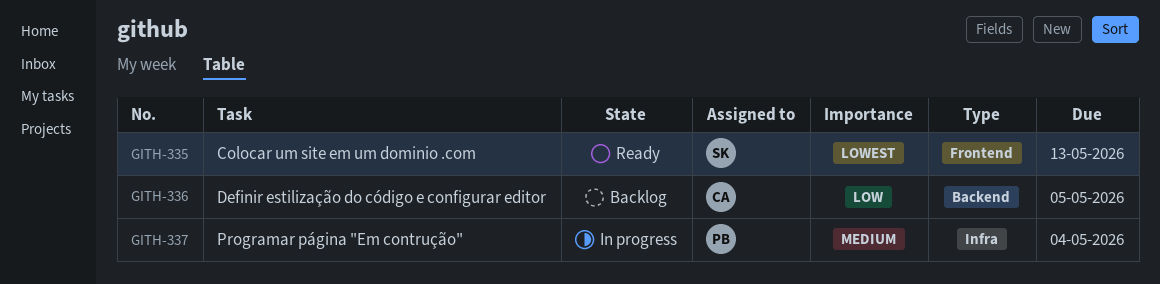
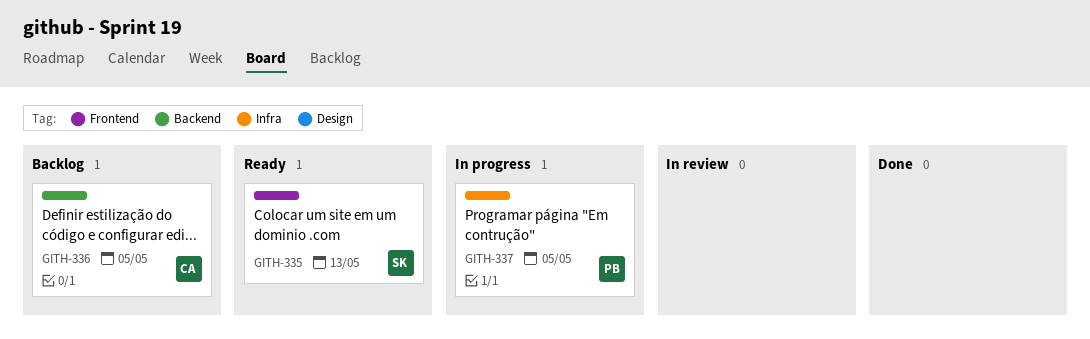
GITH-337, due: May 4 -> May 5

